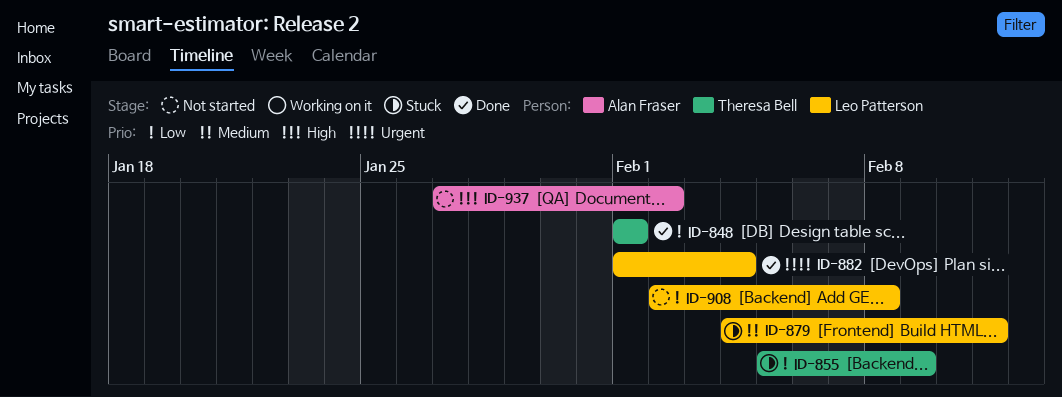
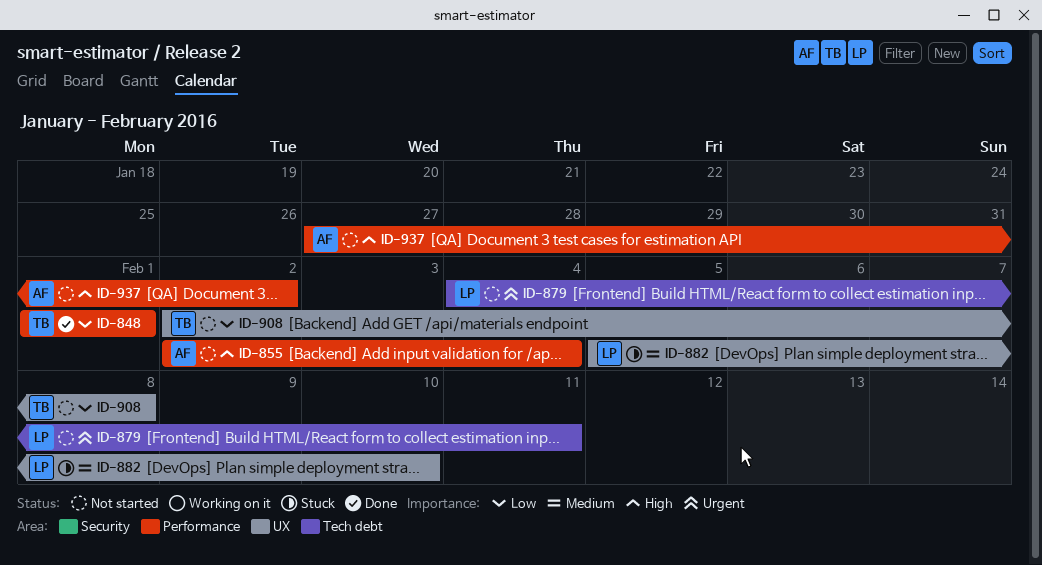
ID-855, status: Stuck -> Not started
ID-855, owner: Theresa Bell -> Alan Fraser
ID-855, priority: Low -> High
ID-855, start: Feb 5 -> Feb 2
ID-855, due: Feb 9 -> Feb 4
ID-879, status: Stuck -> Not started
ID-879, priority: Medium -> Urgent
ID-882, status: Done -> Stuck
ID-882, priority: Urgent -> Medium
ID-882, start: Feb 1 -> Feb 5
ID-882, due: Feb 4 -> Feb 10
ID-908, owner: Leo Patterson -> Theresa Bell

